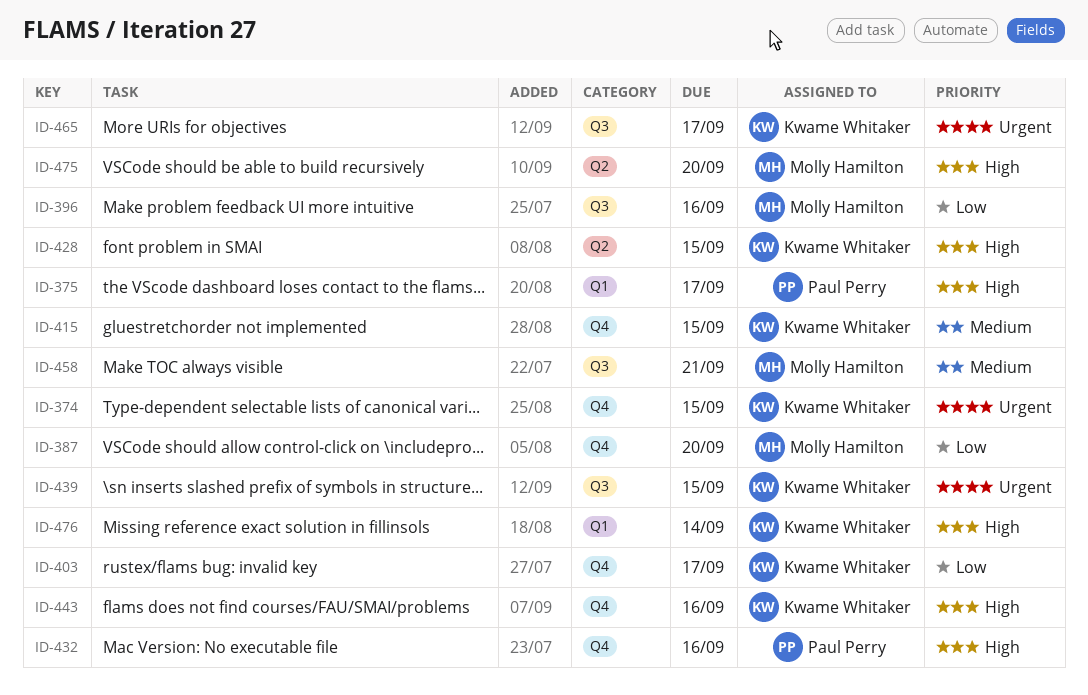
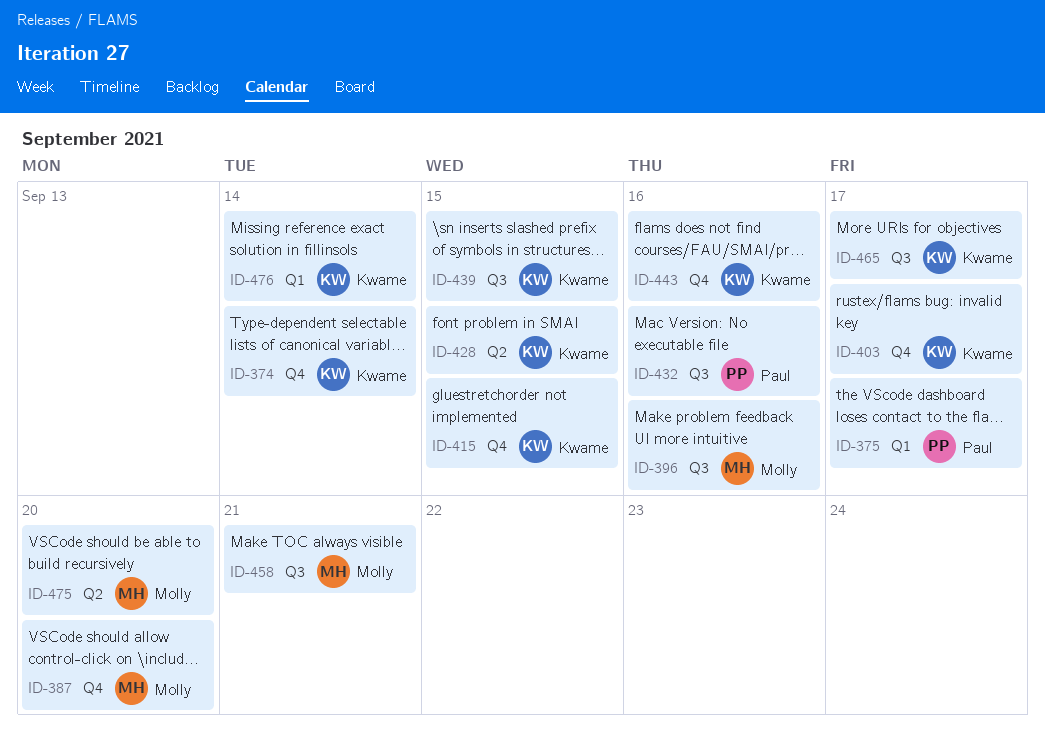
ID-374, due: Sep 15 -> Sep 14
ID-432, label: Q4 -> Q3

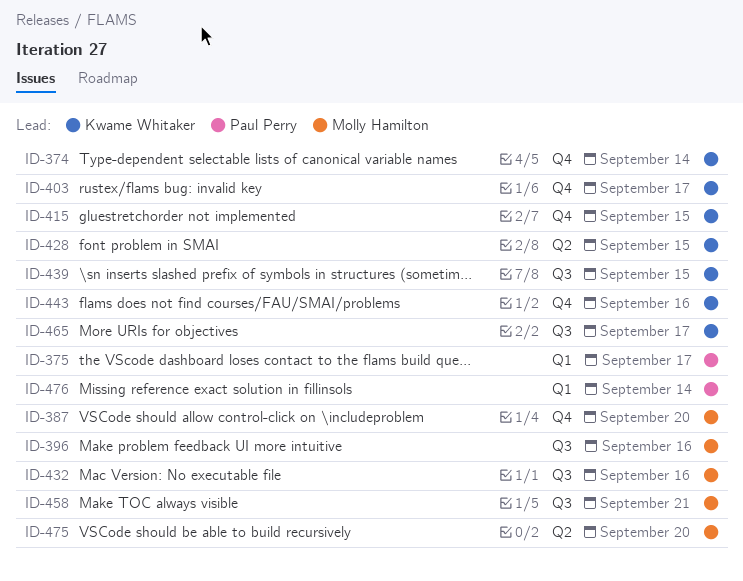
ID-432, owner: Paul Perry -> Molly Hamilton
ID-476, owner: Kwame Whitaker -> Paul Perry

